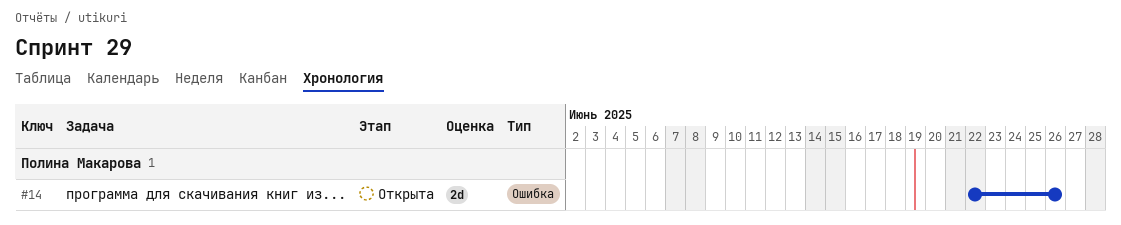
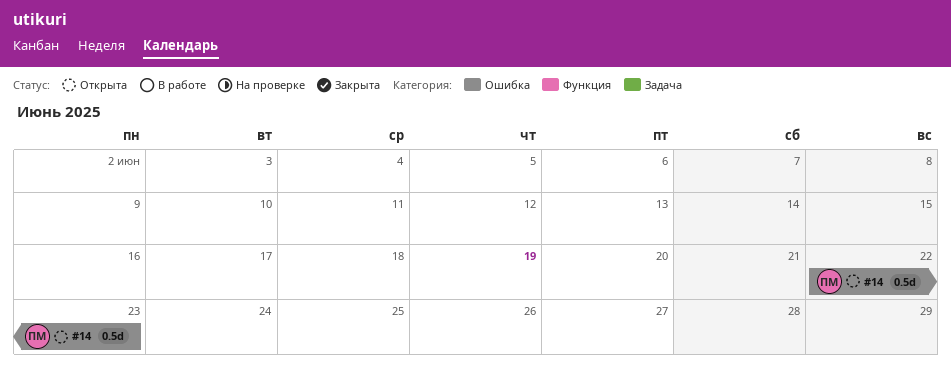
#14, estimate: 2d -> 0.5d
#14, due: Jun 26 -> Jun 23

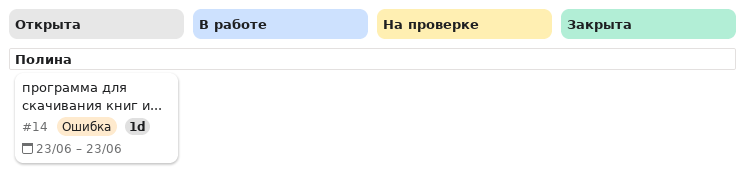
#14, estimate: 0.5d -> 1d
#14, start: Jun 22 -> Jun 23

